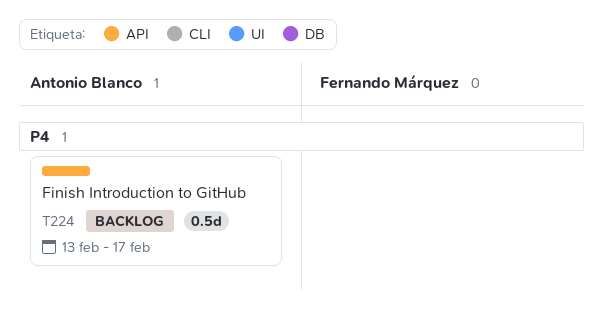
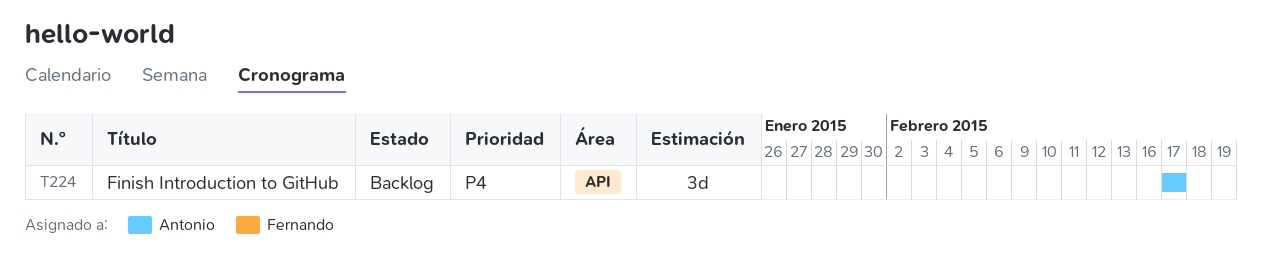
T224, estimate: 0.5d -> 3d
T224, start: Feb 13 -> Feb 17

